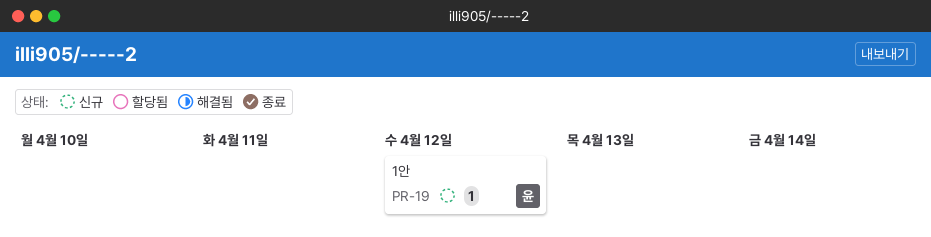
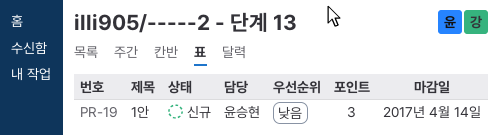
PR-19, estimate: 1 -> 3
PR-19, due: Apr 12 -> Apr 14

